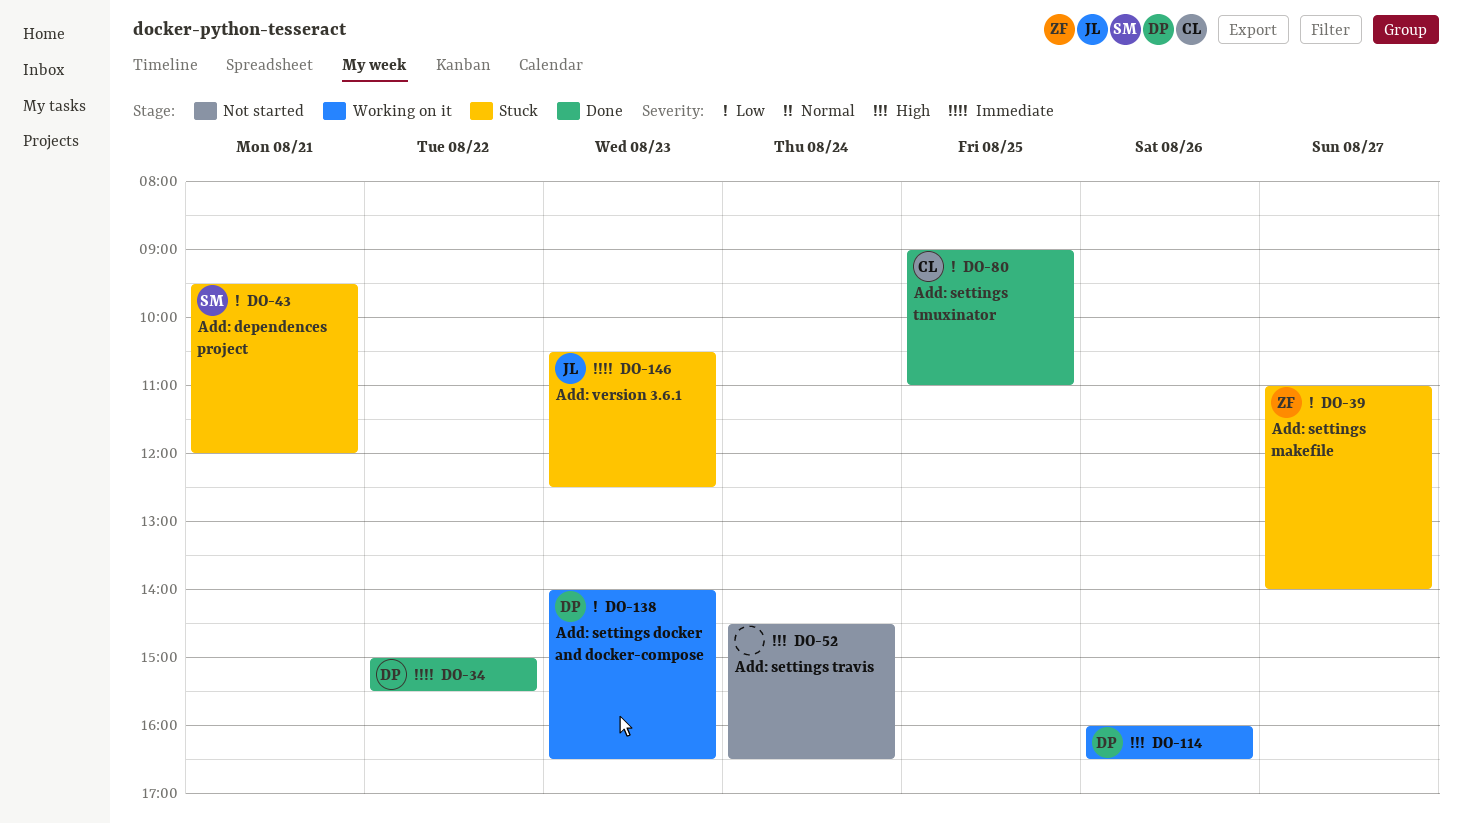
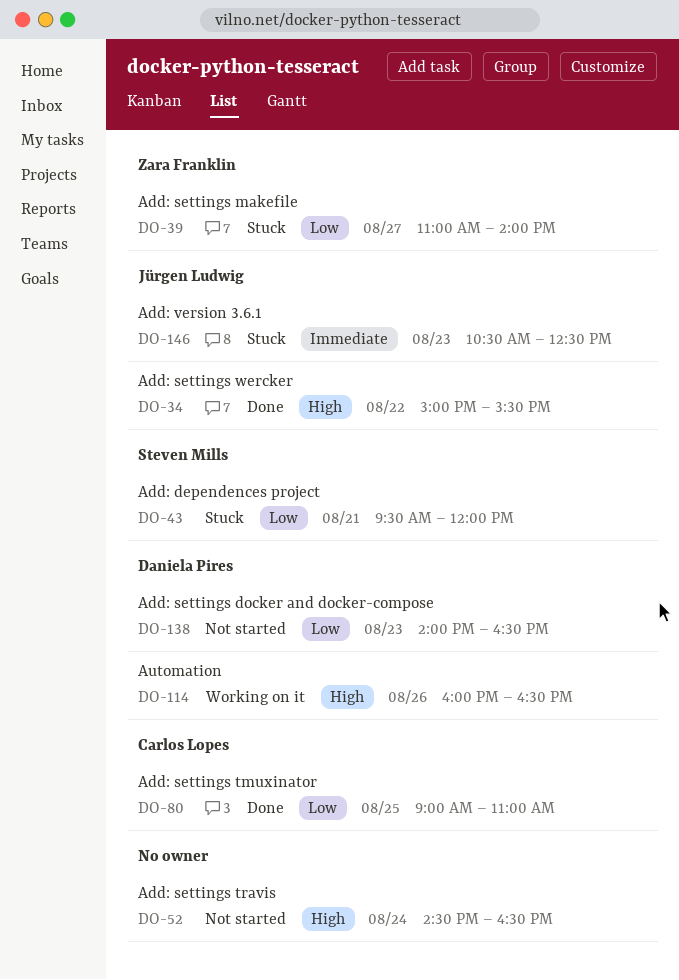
DO-34, owner: Daniela Pires -> Jürgen Ludwig
DO-34, priority: Immediate -> High
DO-138, status: Working on it -> Not started

